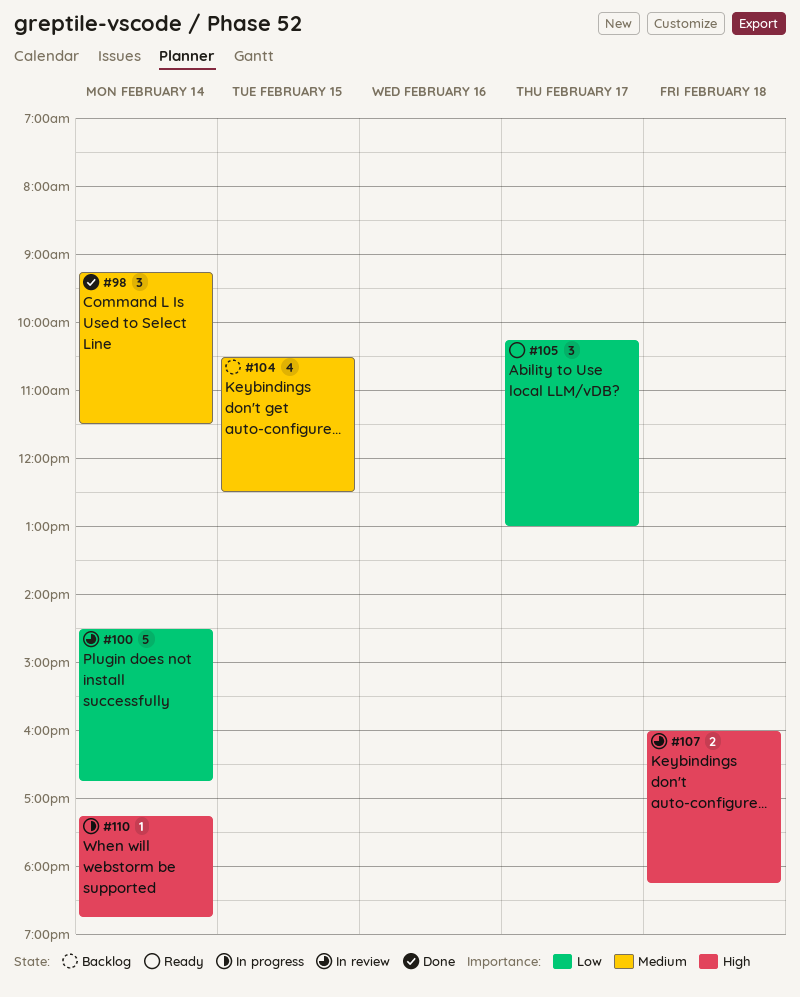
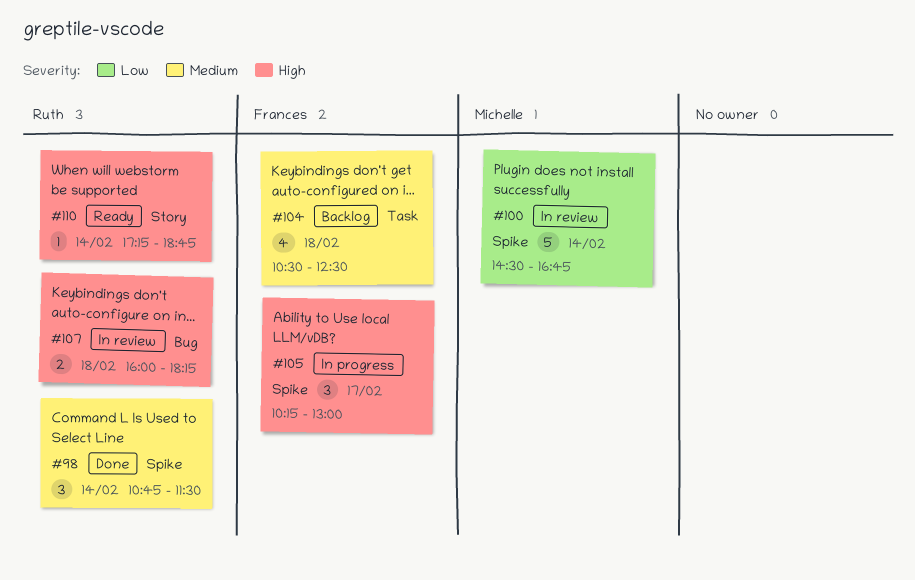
#98, begins: 09:15 -> 10:45
#104, day: Feb 15 -> Feb 18
#105, status: Ready -> In progress
#105, priority: Low -> High
#110, status: In progress -> Ready

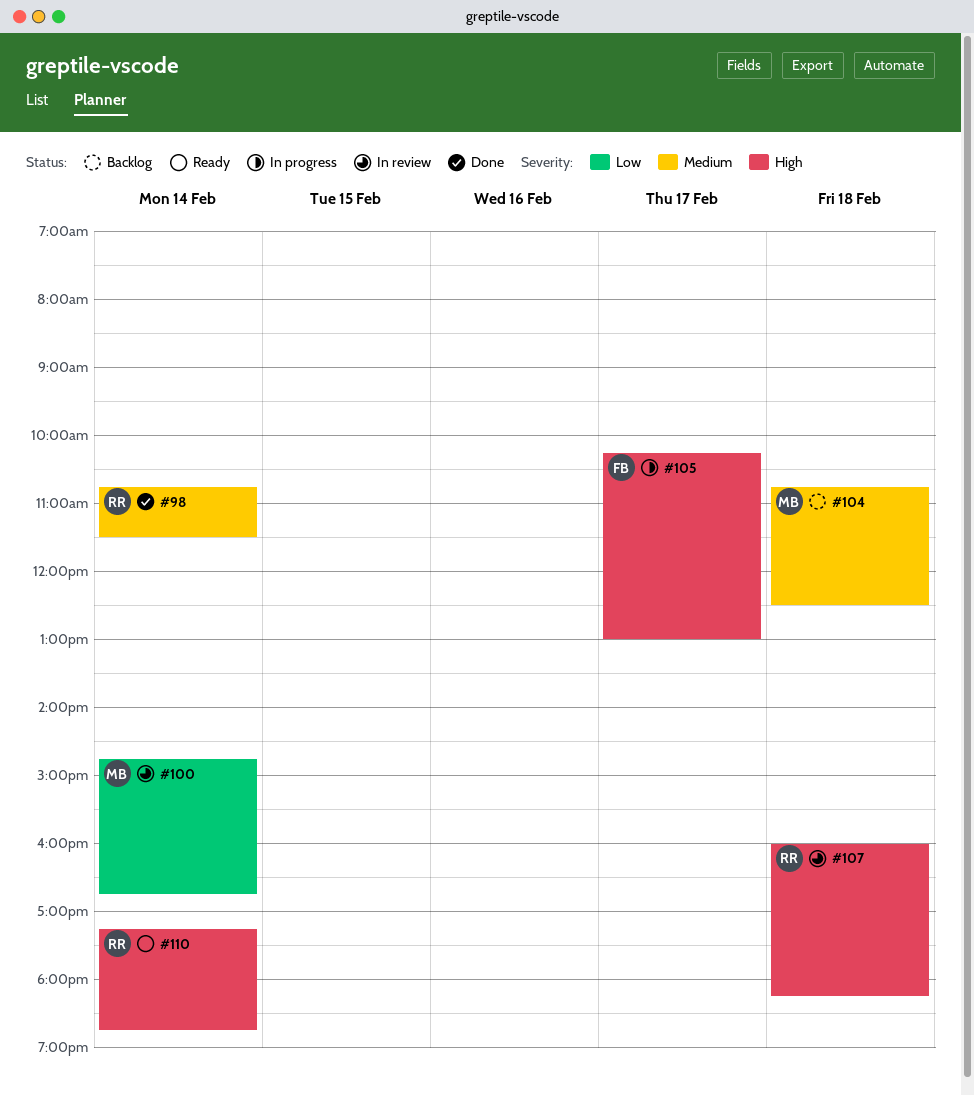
#100, begins: 14:30 -> 14:45
#104, owner: Frances -> Michelle
#104, begins: 10:30 -> 10:45

